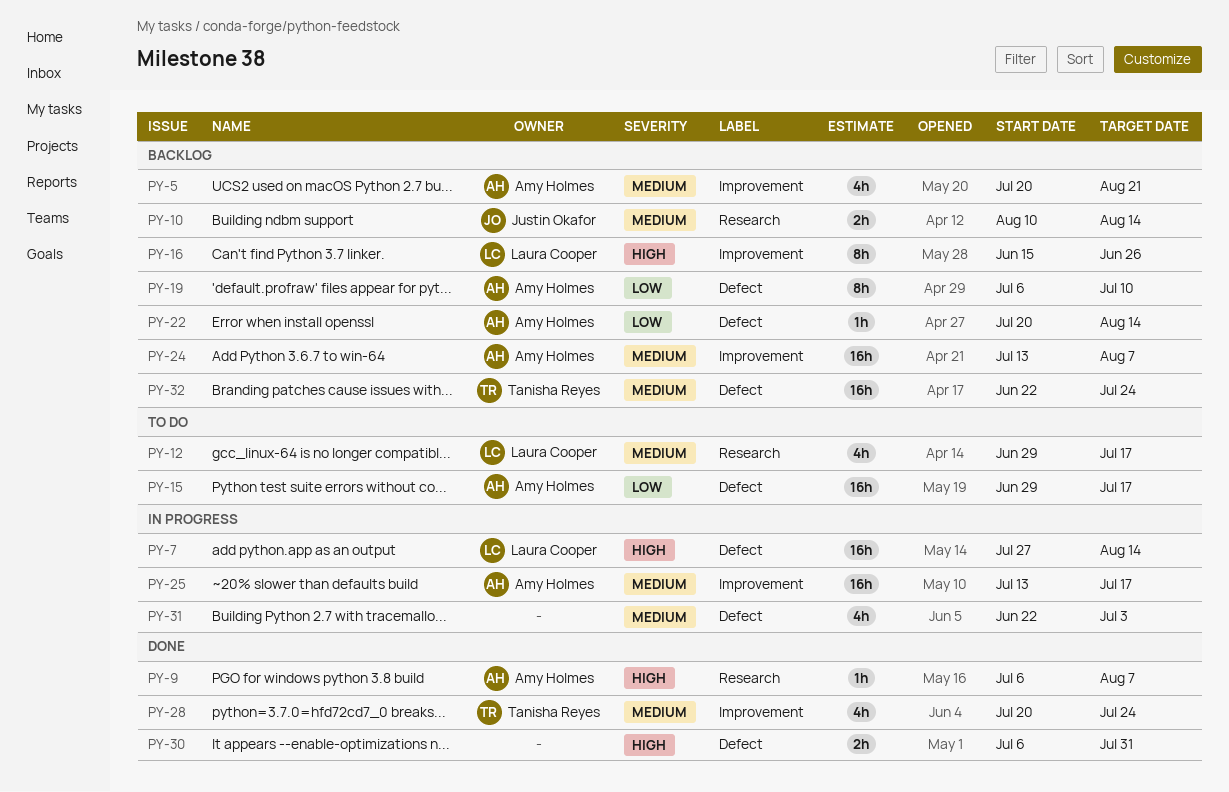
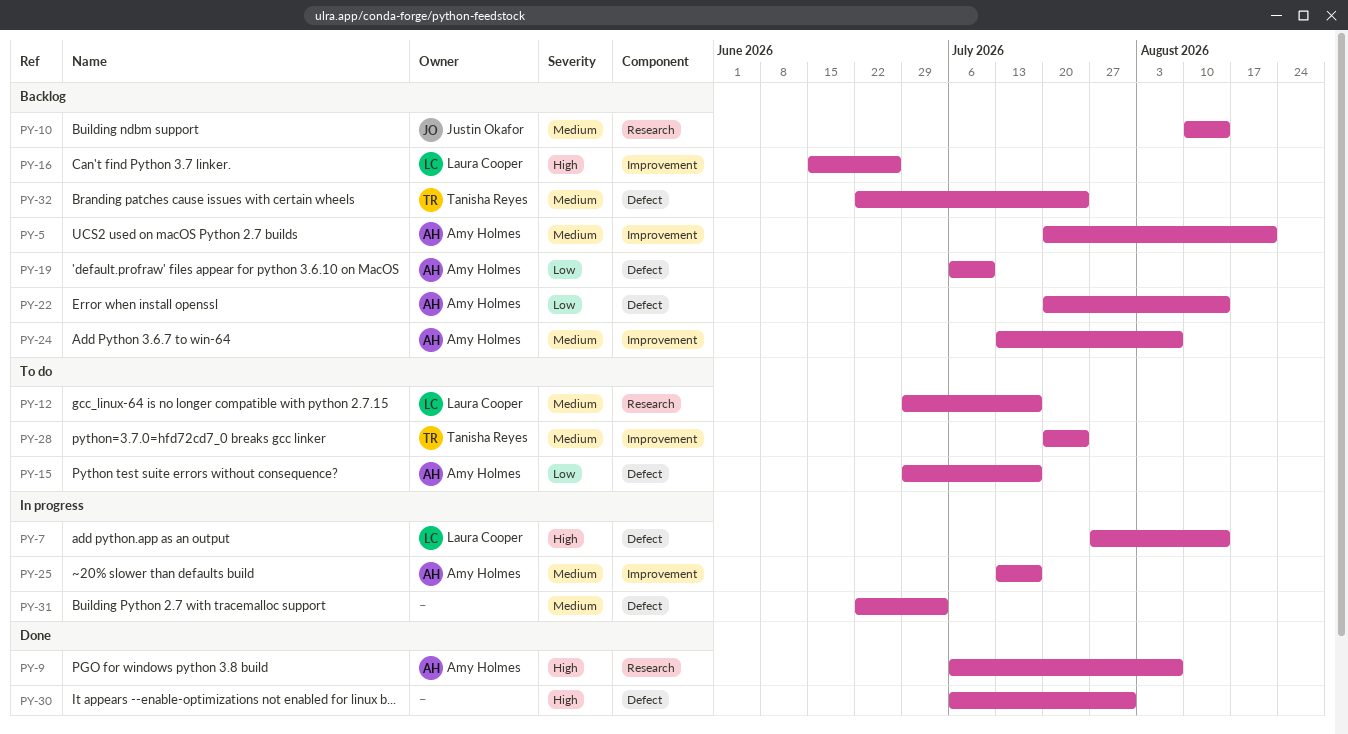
PY-28, status: Done -> To do

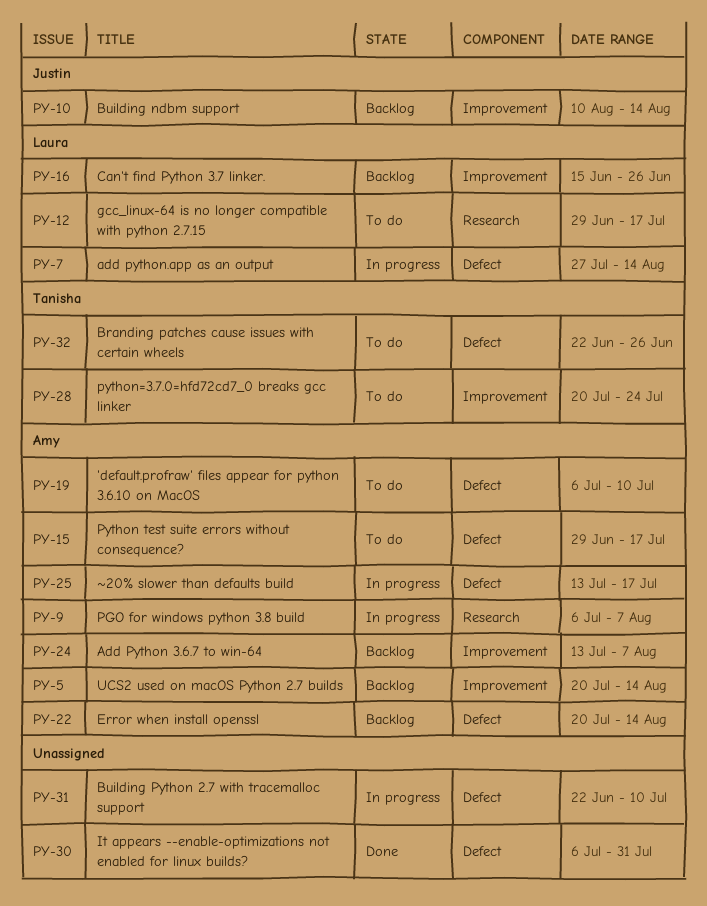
PY-5, due: Aug 21 -> Aug 14
PY-9, status: Done -> In progress
PY-10, label: Research -> Improvement
PY-19, status: Backlog -> To do
PY-25, label: Improvement -> Defect
PY-31, due: Jul 3 -> Jul 10
PY-32, status: Backlog -> To do
PY-32, due: Jul 24 -> Jun 26

